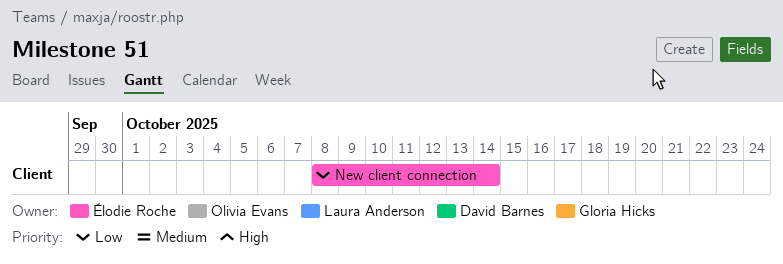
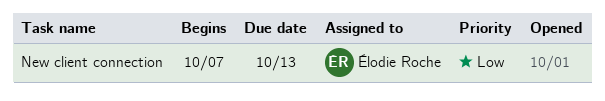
New client connection, start: Oct 8 -> Oct 7
New client connection, due: Oct 14 -> Oct 13

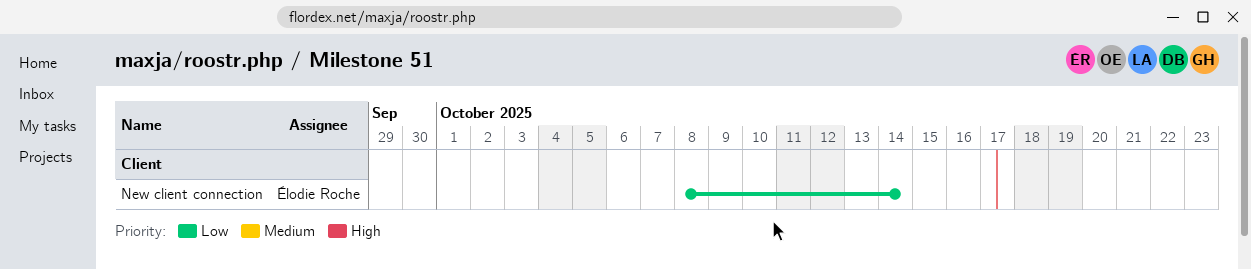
New client connection, start: Oct 7 -> Oct 8
New client connection, due: Oct 13 -> Oct 14

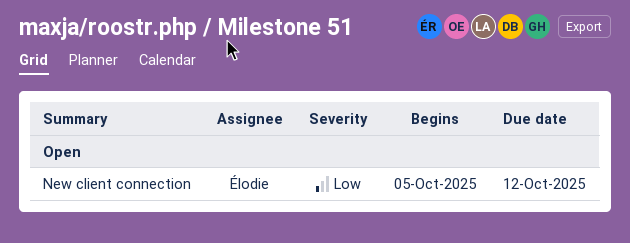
New client connection, start: Oct 8 -> Oct 5
New client connection, due: Oct 14 -> Oct 12

